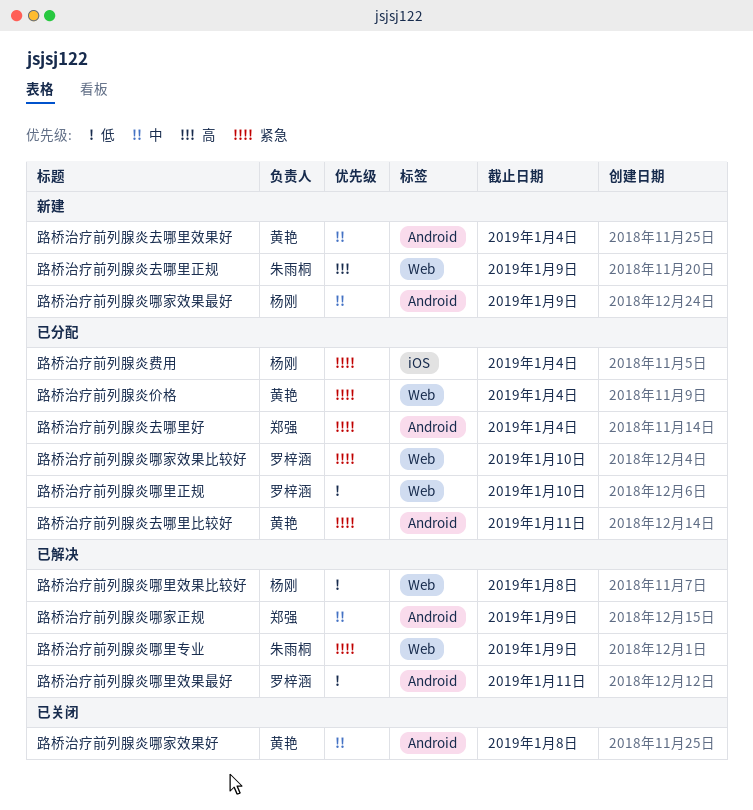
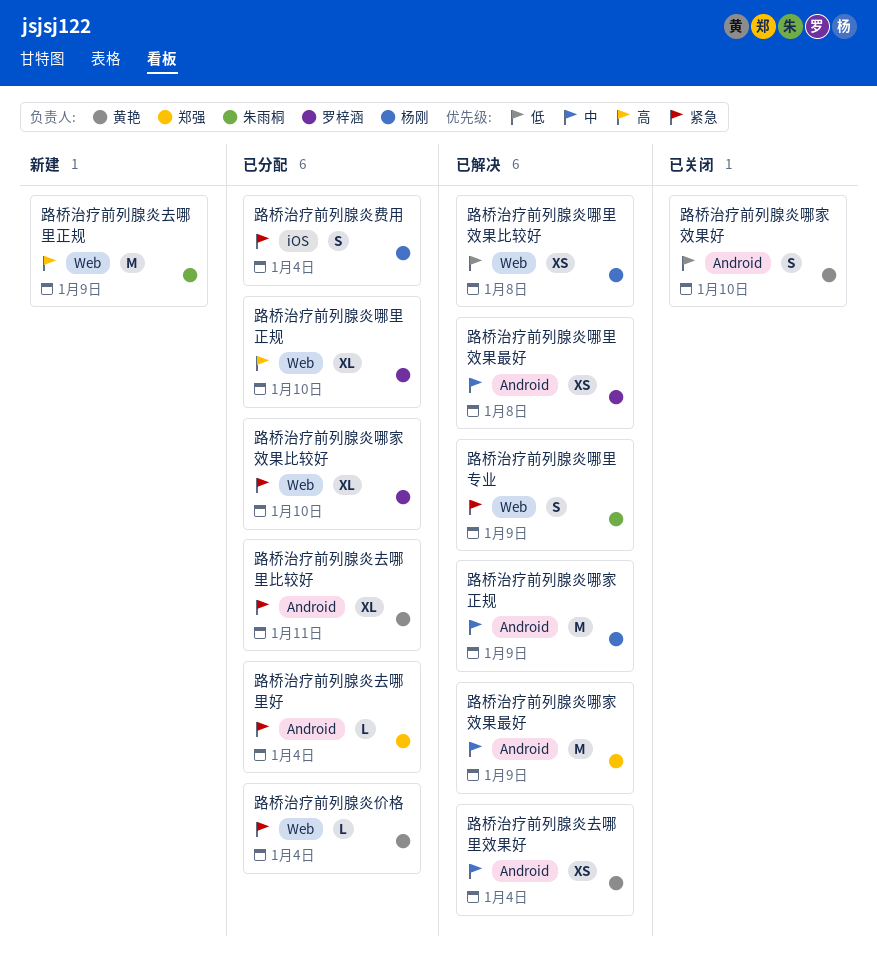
路桥治疗前列腺炎去哪里效果好, status: 新建 -> 已解决
路桥治疗前列腺炎哪家效果好, priority: 中 -> 低
路桥治疗前列腺炎哪家效果好, due: Jan 8 -> Jan 10
路桥治疗前列腺炎哪家效果最好, status: 新建 -> 已解决
路桥治疗前列腺炎哪家效果最好, owner: 杨刚 -> 郑强
路桥治疗前列腺炎哪家正规, owner: 郑强 -> 杨刚
路桥治疗前列腺炎哪里效果最好, priority: 低 -> 中
路桥治疗前列腺炎哪里效果最好, due: Jan 11 -> Jan 8
路桥治疗前列腺炎哪里正规, priority: 低 -> 高

